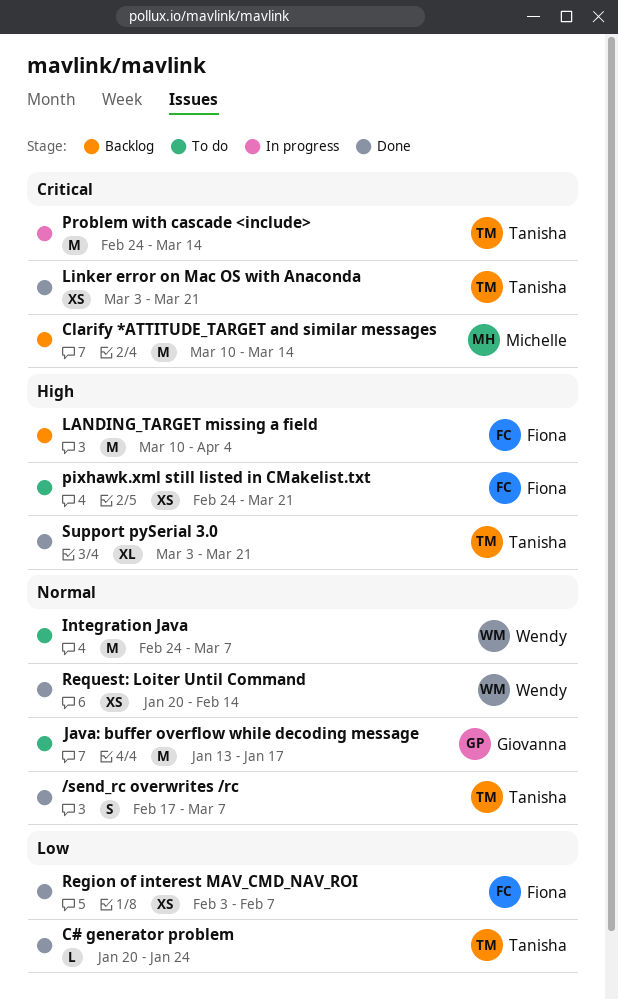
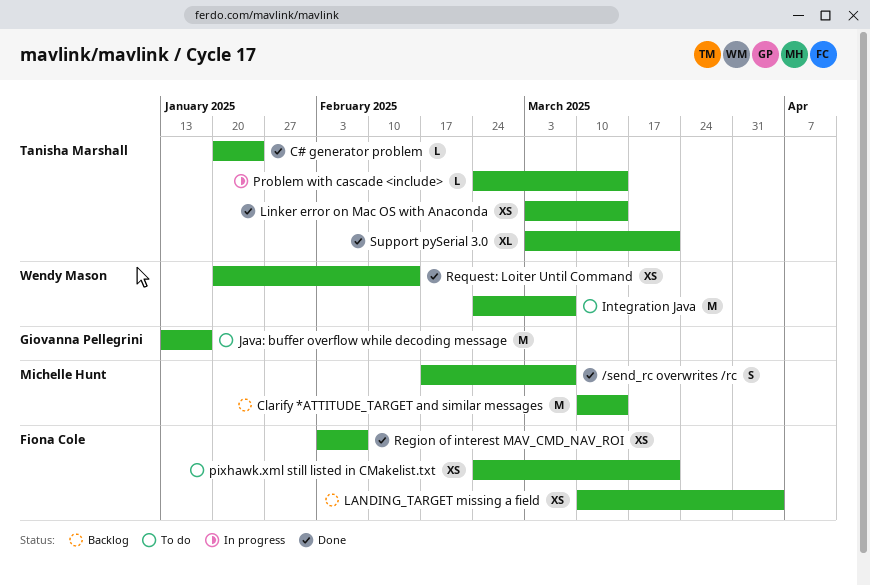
/send_rc overwrites /rc, owner: Tanisha Marshall -> Michelle Hunt
LANDING_TARGET missing a field, estimate: M -> XS
Linker error on Mac OS with Anaconda, due: Mar 21 -> Mar 14
Problem with cascade <include>, estimate: M -> L

